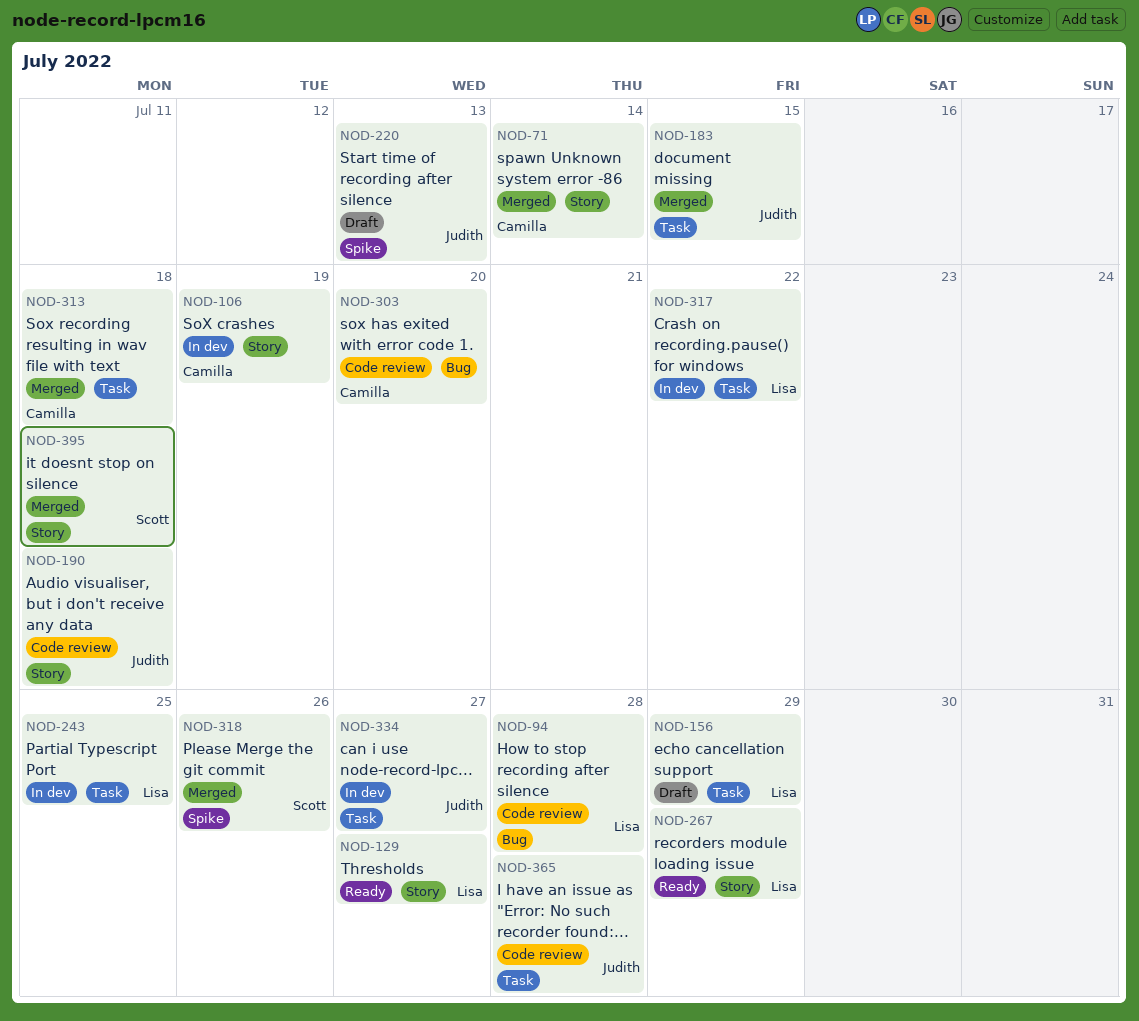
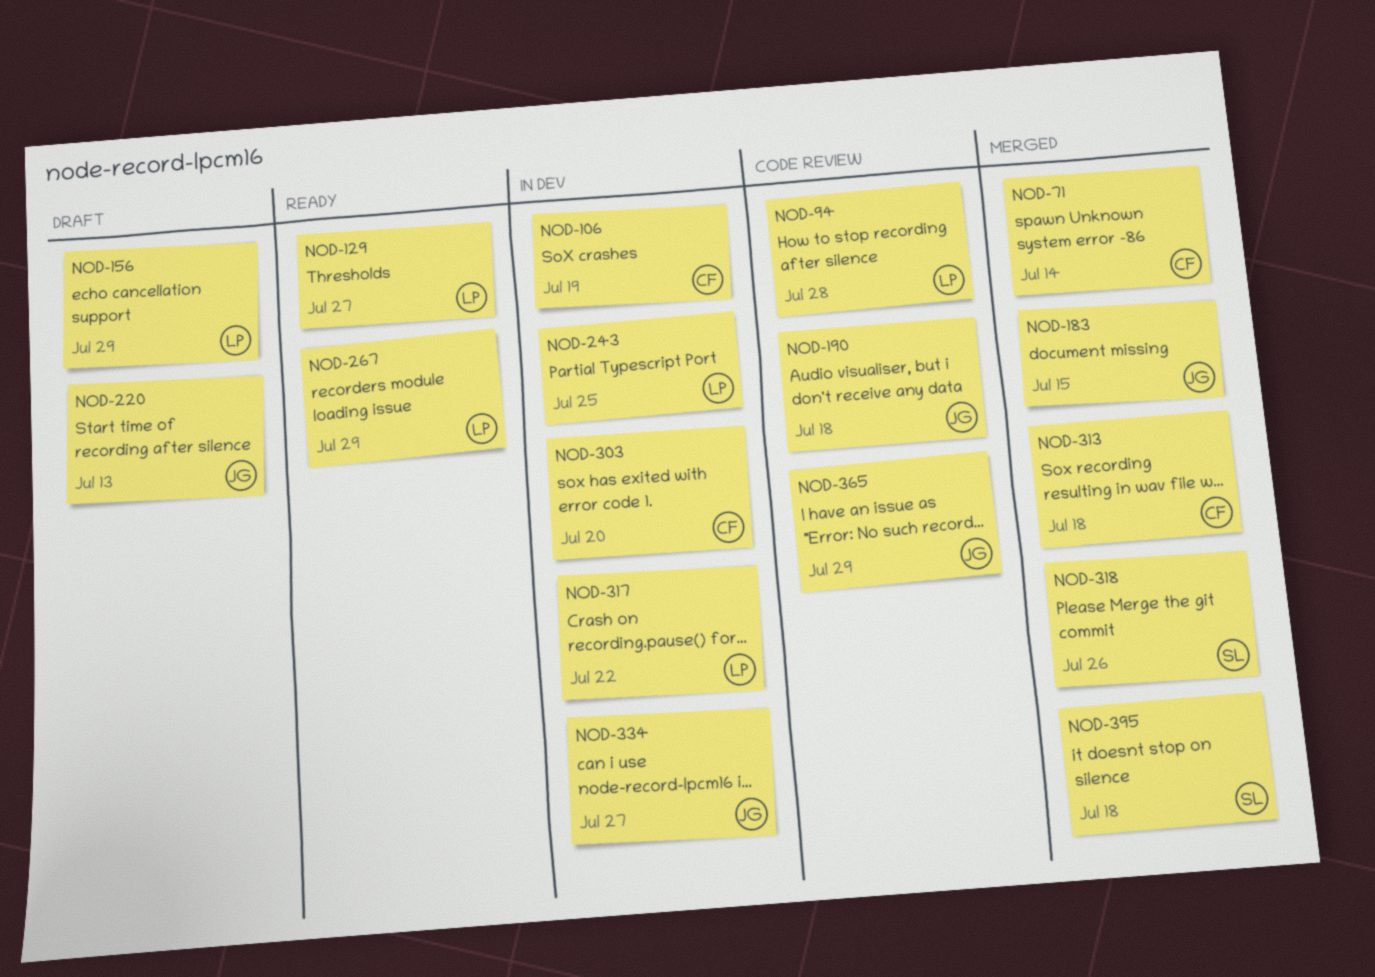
NOD-303, status: Code review -> In dev
NOD-365, due: Jul 28 -> Jul 29

